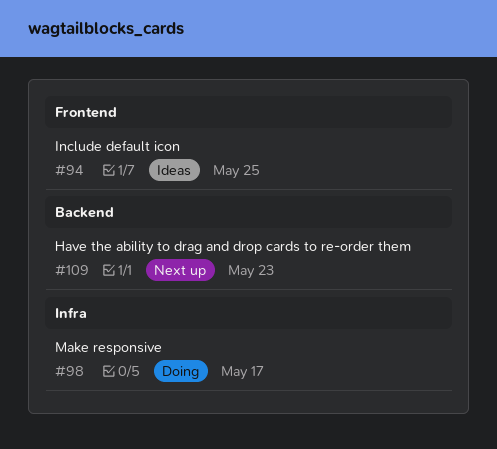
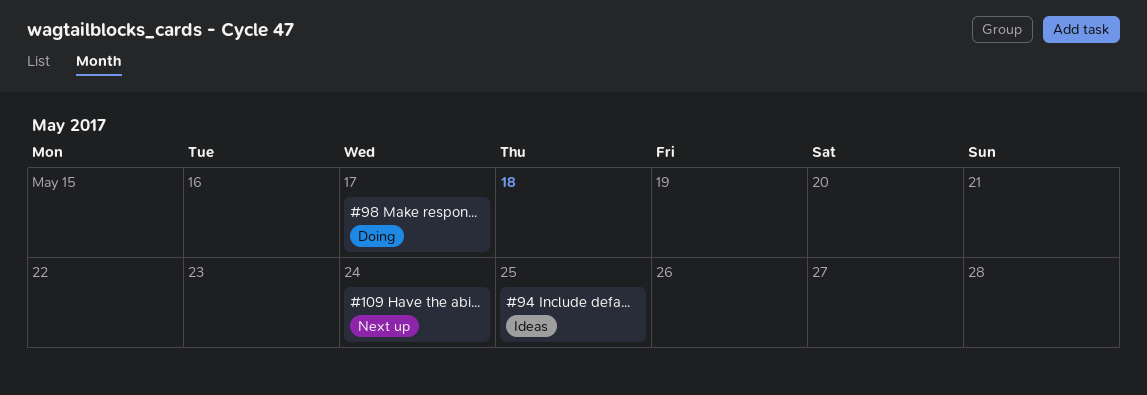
#109, due: May 23 -> May 24

